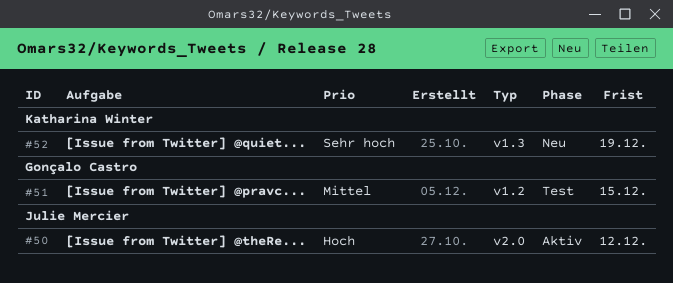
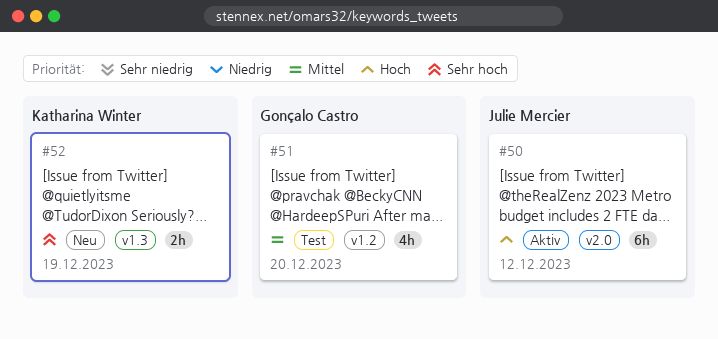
#51, due: Dec 15 -> Dec 20

